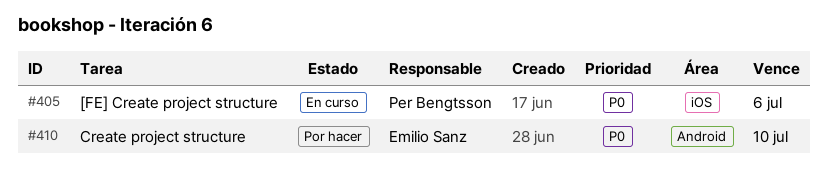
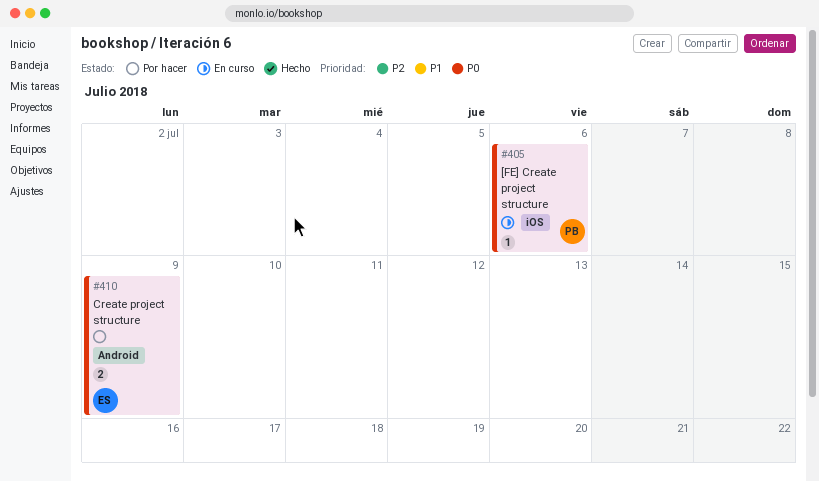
#410, due: Jul 10 -> Jul 9

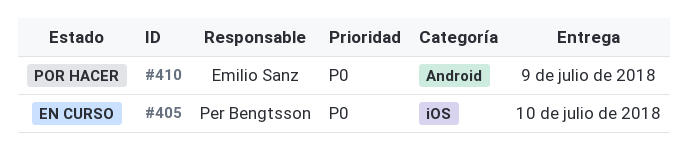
#405, due: Jul 6 -> Jul 10

